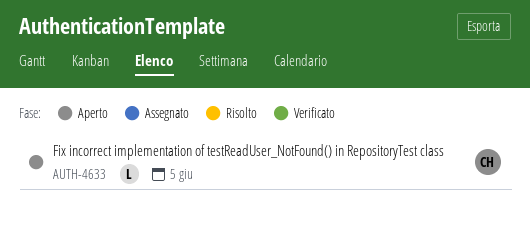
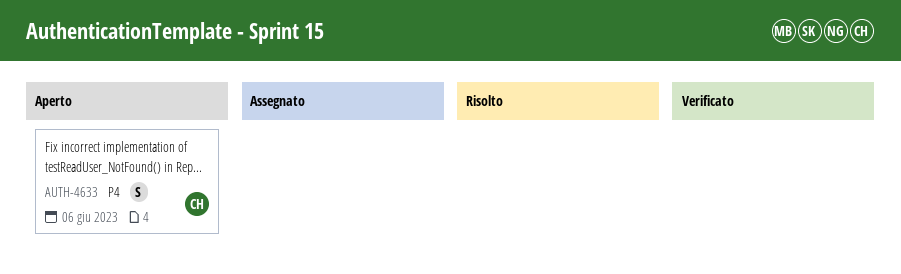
AUTH-4633, estimate: L -> S
AUTH-4633, due: Jun 5 -> Jun 6

